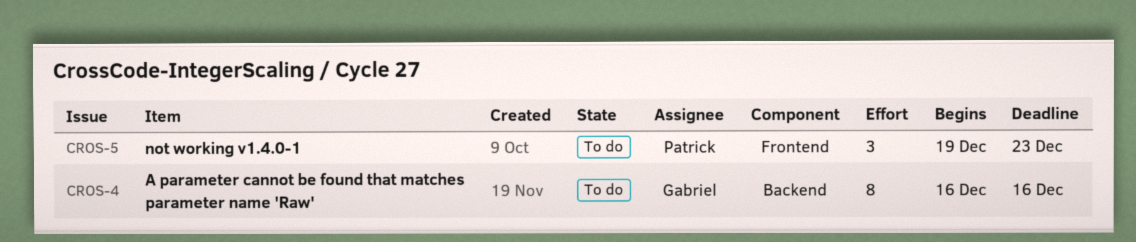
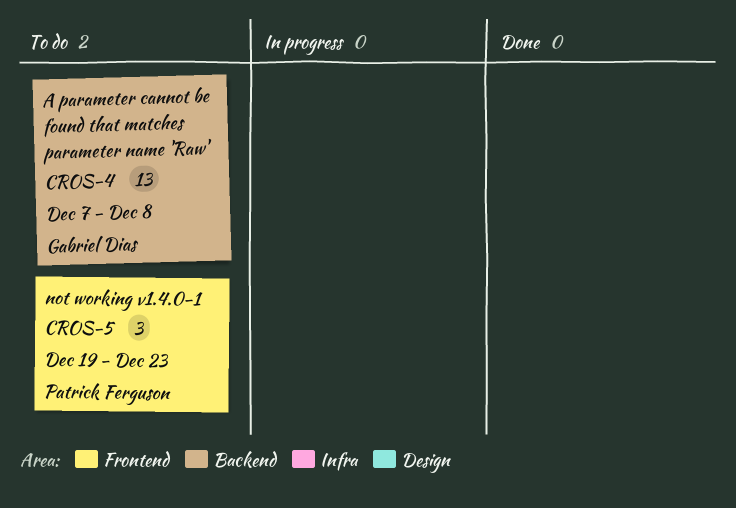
CROS-4, estimate: 8 -> 13
CROS-4, start: Dec 16 -> Dec 7
CROS-4, due: Dec 16 -> Dec 8

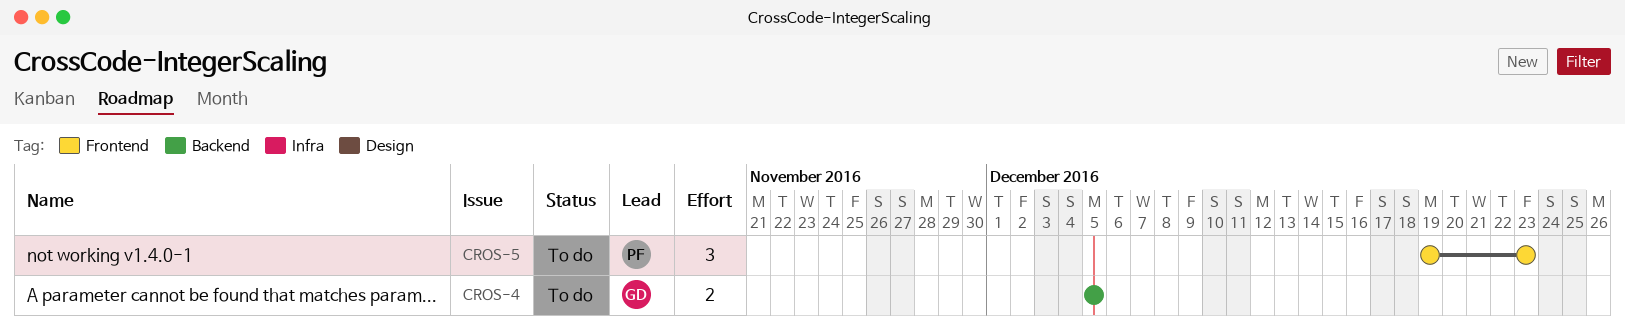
CROS-4, estimate: 13 -> 2
CROS-4, start: Dec 7 -> Dec 5
CROS-4, due: Dec 8 -> Dec 5

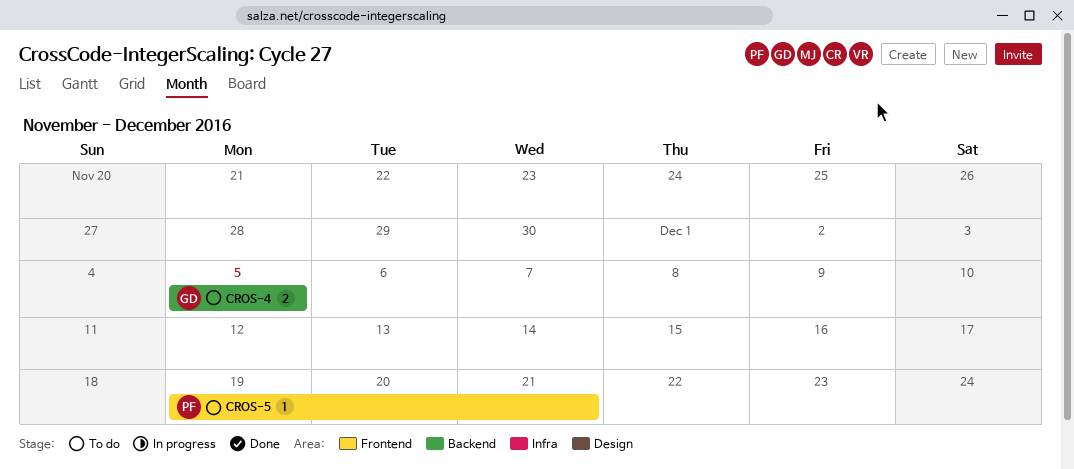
CROS-5, estimate: 3 -> 1
CROS-5, due: Dec 23 -> Dec 21

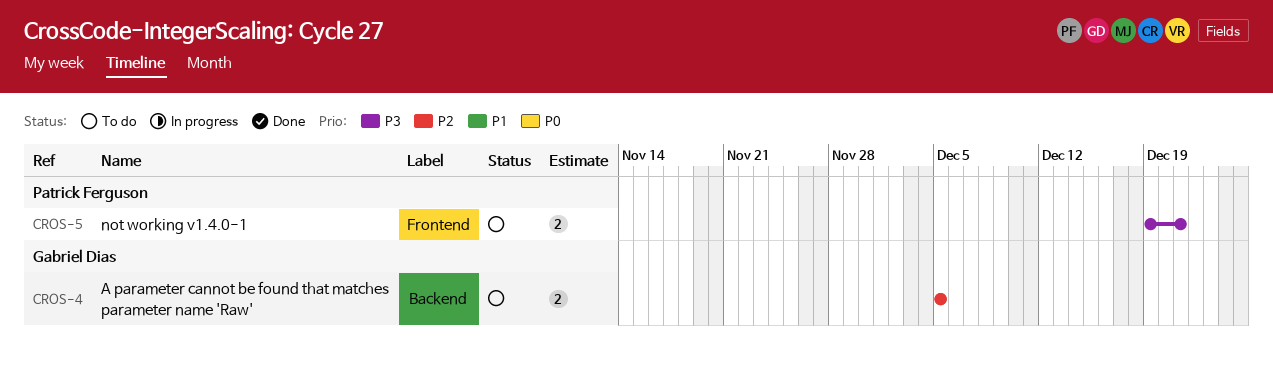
CROS-5, estimate: 1 -> 2

